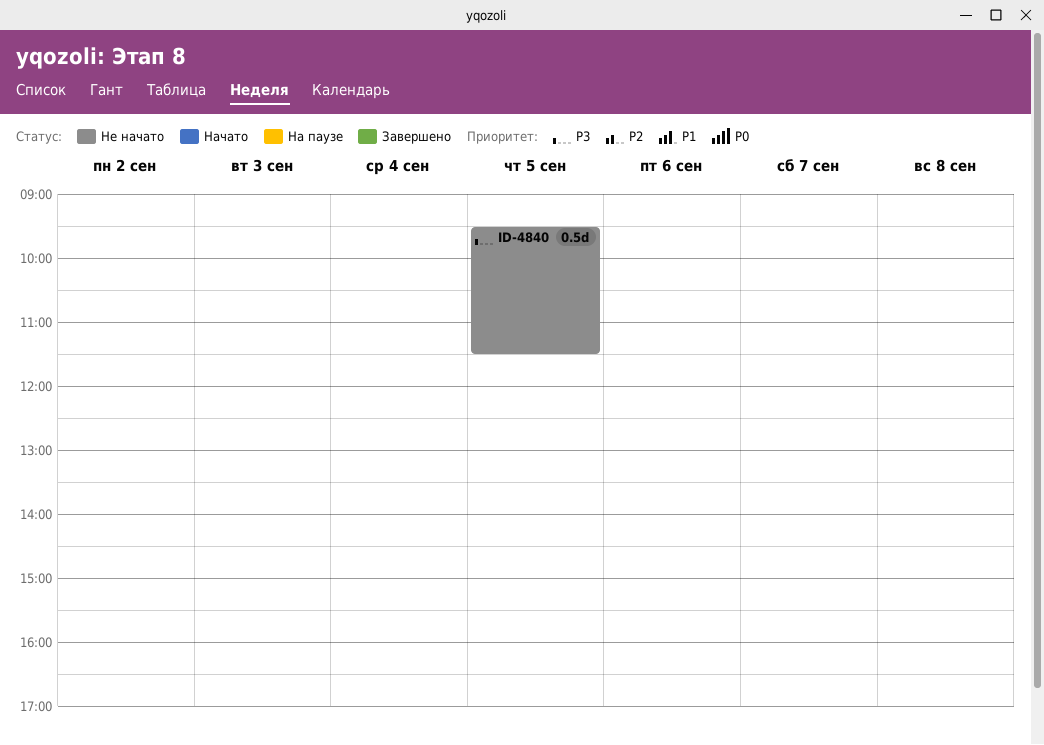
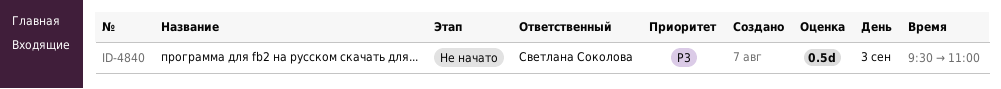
ID-4840, day: Sep 5 -> Sep 3
ID-4840, ends: 11:30 -> 11:00

